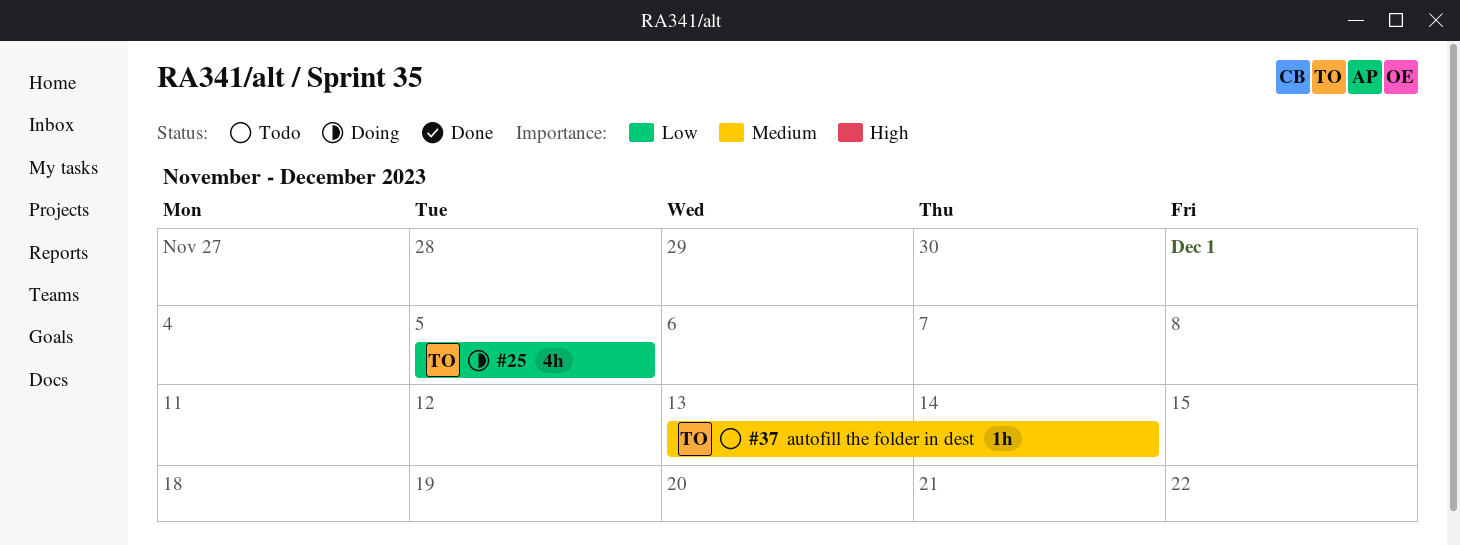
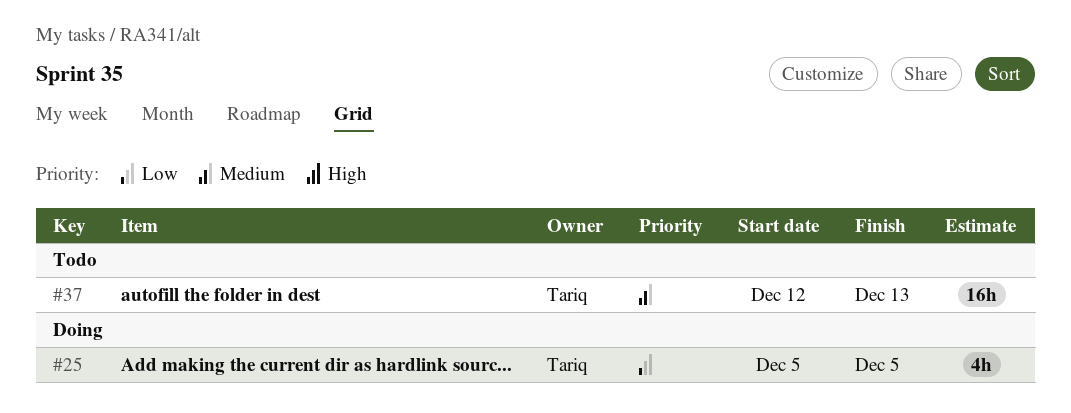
#37, estimate: 1h -> 16h
#37, start: Dec 13 -> Dec 12
#37, due: Dec 14 -> Dec 13

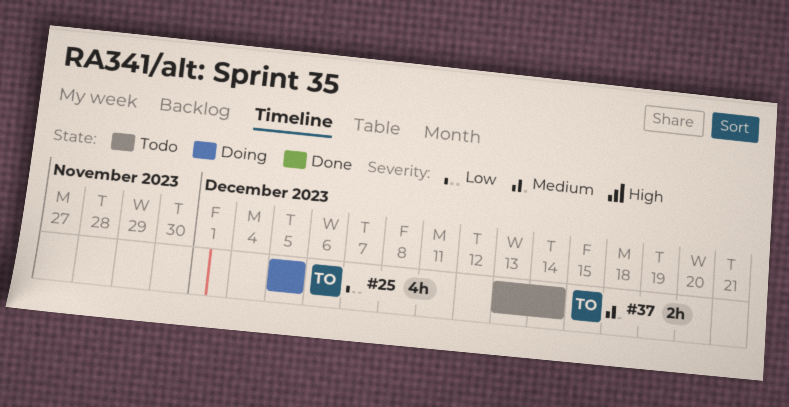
#37, estimate: 16h -> 2h
#37, start: Dec 12 -> Dec 13
#37, due: Dec 13 -> Dec 14

